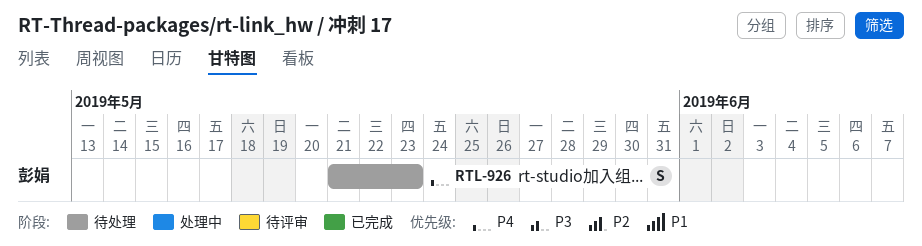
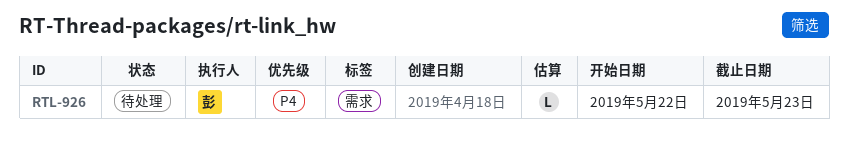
RTL-926, estimate: S -> L
RTL-926, start: May 21 -> May 22

